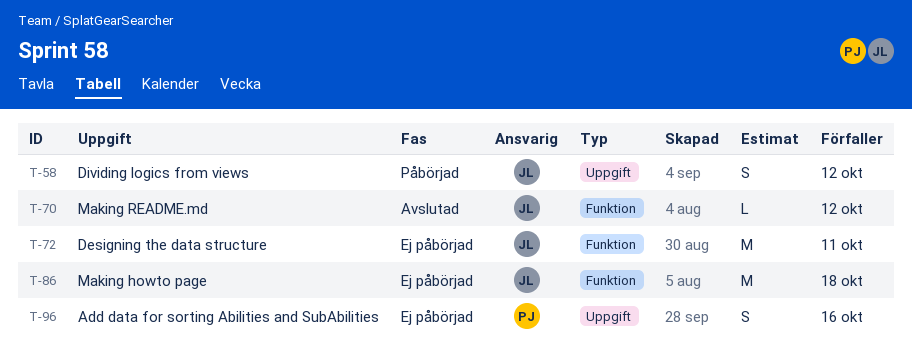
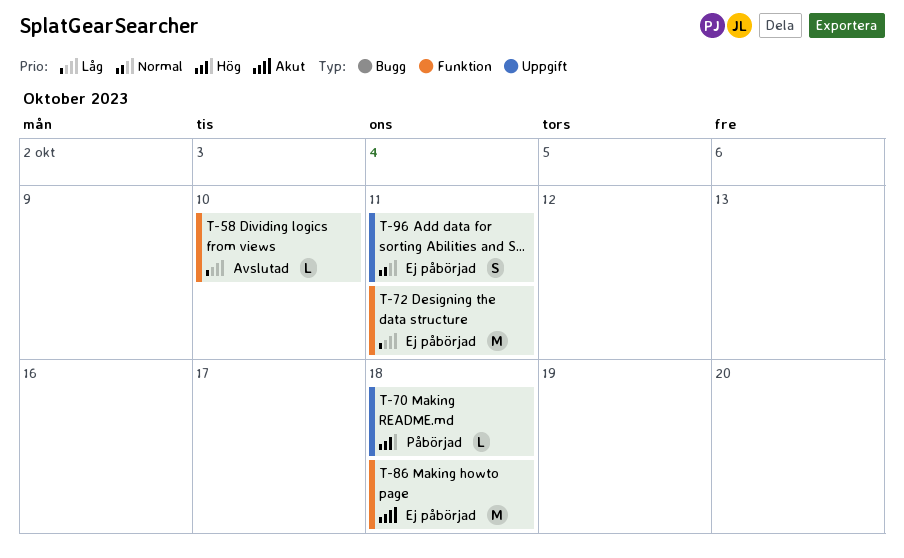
T-58, status: Påbörjad -> Avslutad
T-58, label: Uppgift -> Funktion
T-58, estimate: S -> L
T-58, due: Oct 12 -> Oct 10
T-70, status: Avslutad -> Påbörjad
T-70, label: Funktion -> Uppgift
T-70, due: Oct 12 -> Oct 18
T-96, due: Oct 16 -> Oct 11

